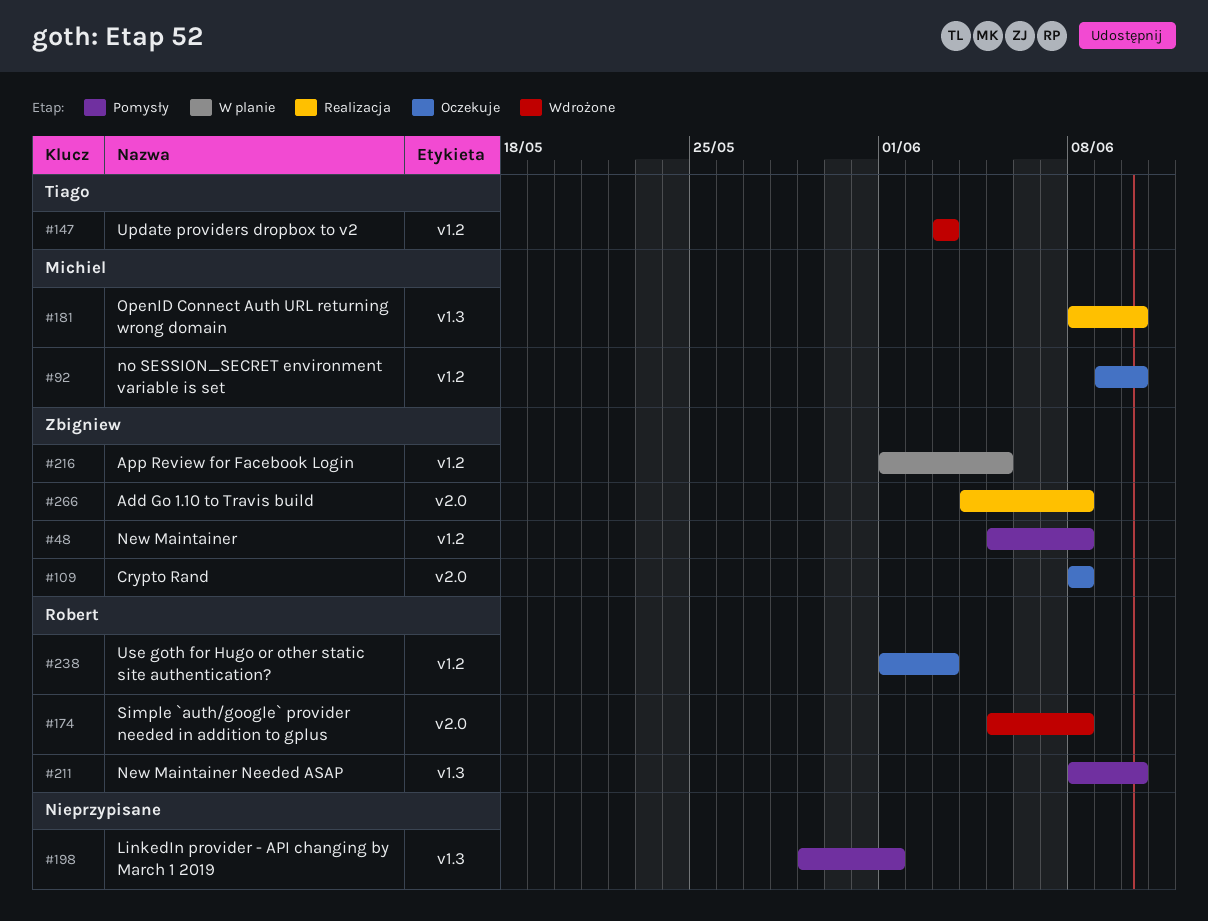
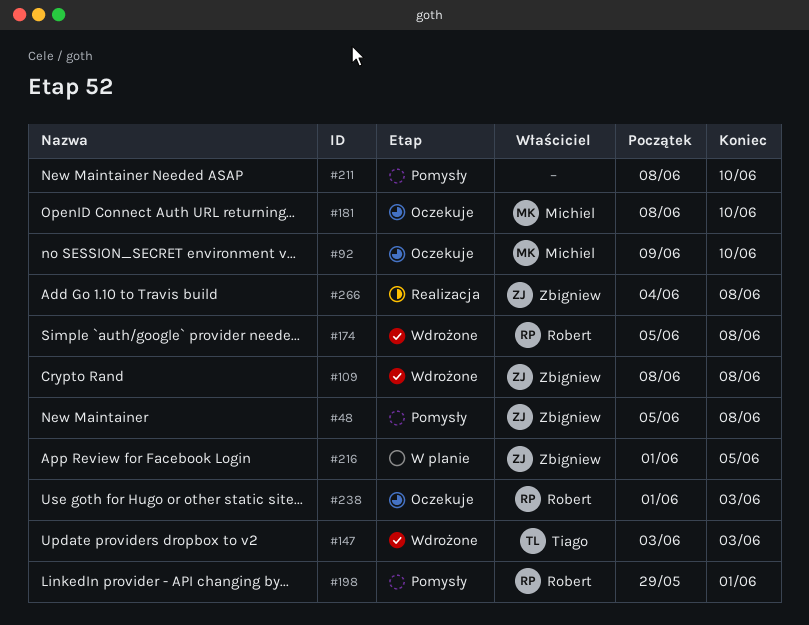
#109, status: Oczekuje -> Wdrożone
#181, status: Realizacja -> Oczekuje
#198, owner: none -> Robert
#211, owner: Robert -> none

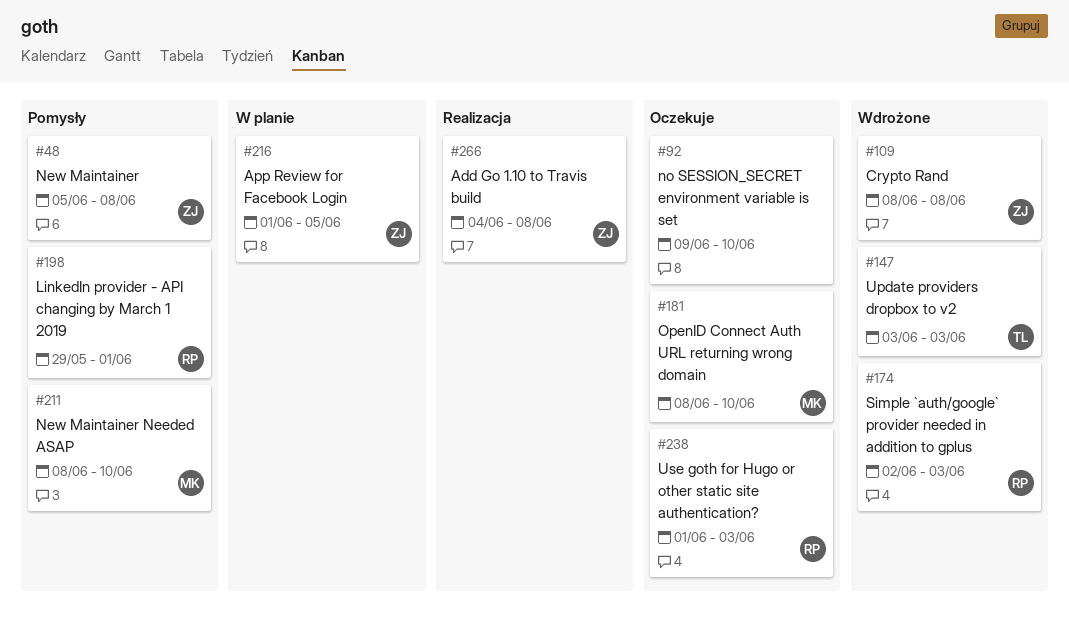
#92, owner: Michiel -> none
#174, start: Jun 5 -> Jun 2
#174, due: Jun 8 -> Jun 3
#211, owner: none -> Michiel

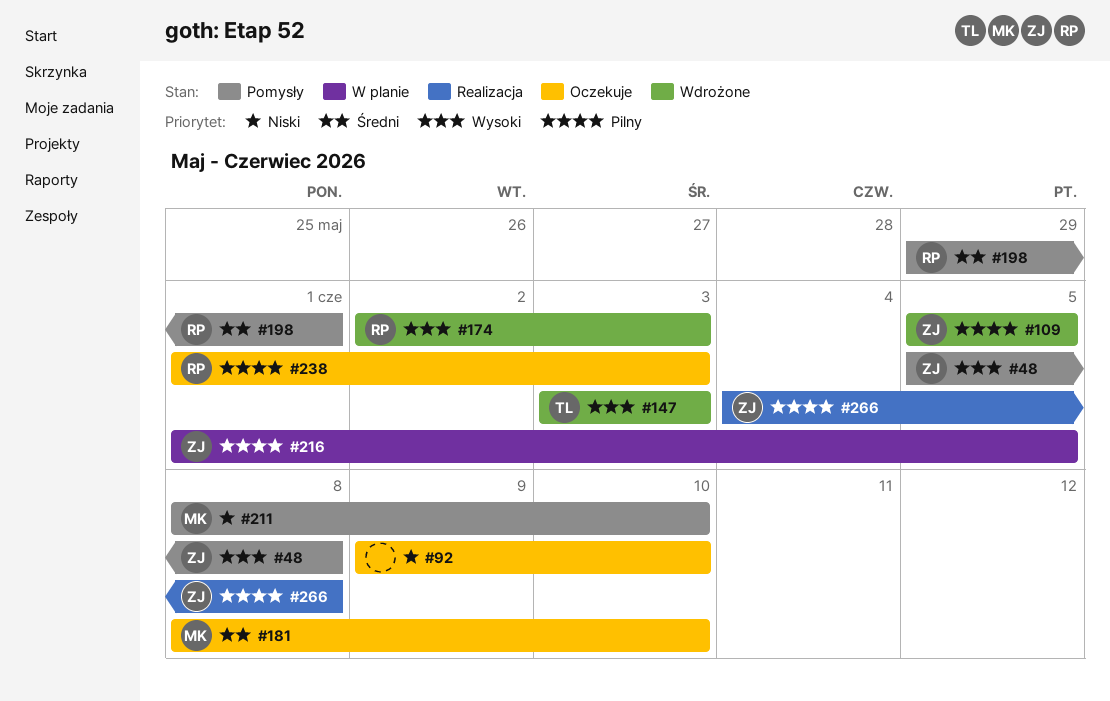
#109, start: Jun 8 -> Jun 5
#109, due: Jun 8 -> Jun 5

